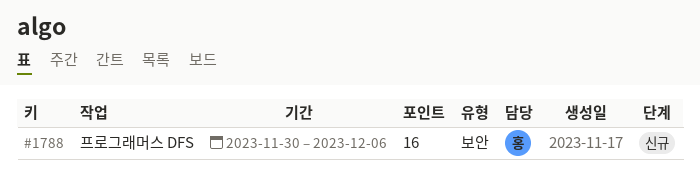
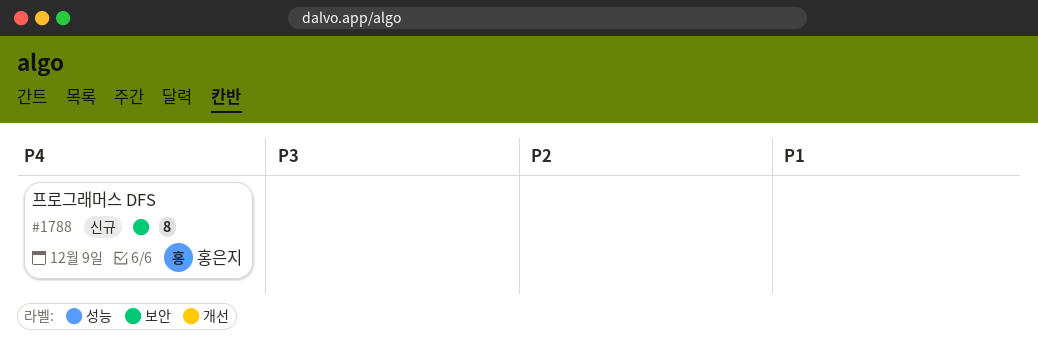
#1788, estimate: 16 -> 8
#1788, due: Dec 6 -> Dec 9

